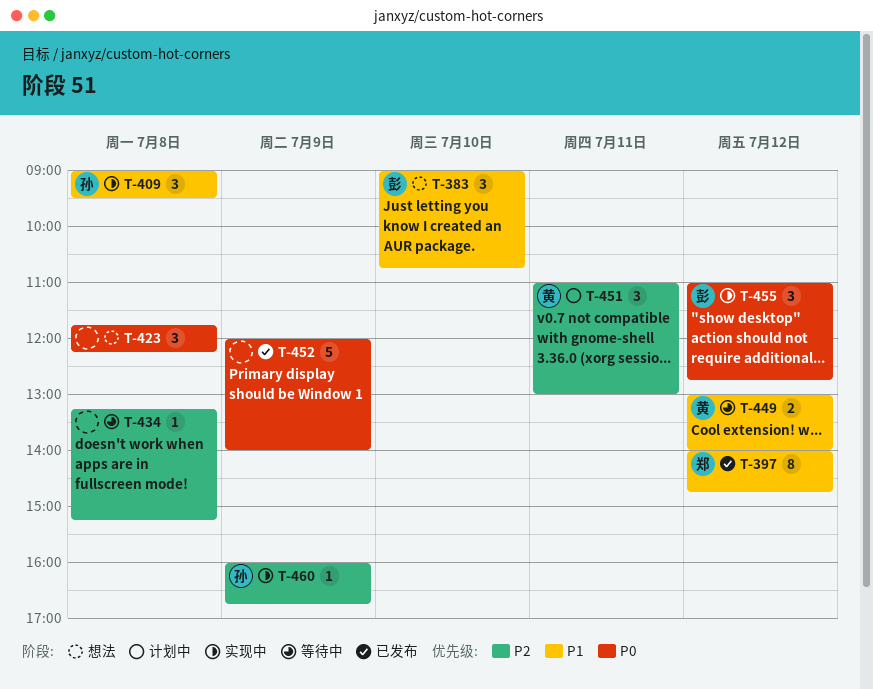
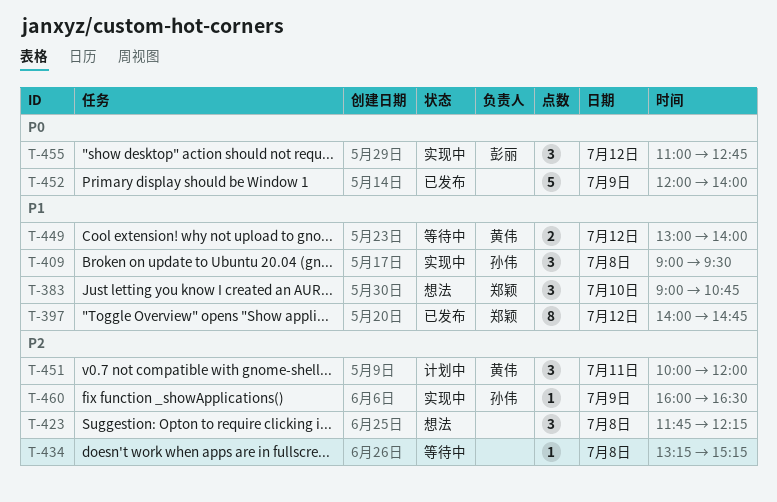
T-383, owner: 彭丽 -> 郑颖
T-423, priority: P0 -> P2
T-451, begins: 11:00 -> 10:00
T-451, ends: 13:00 -> 12:00
T-460, ends: 16:45 -> 16:30

